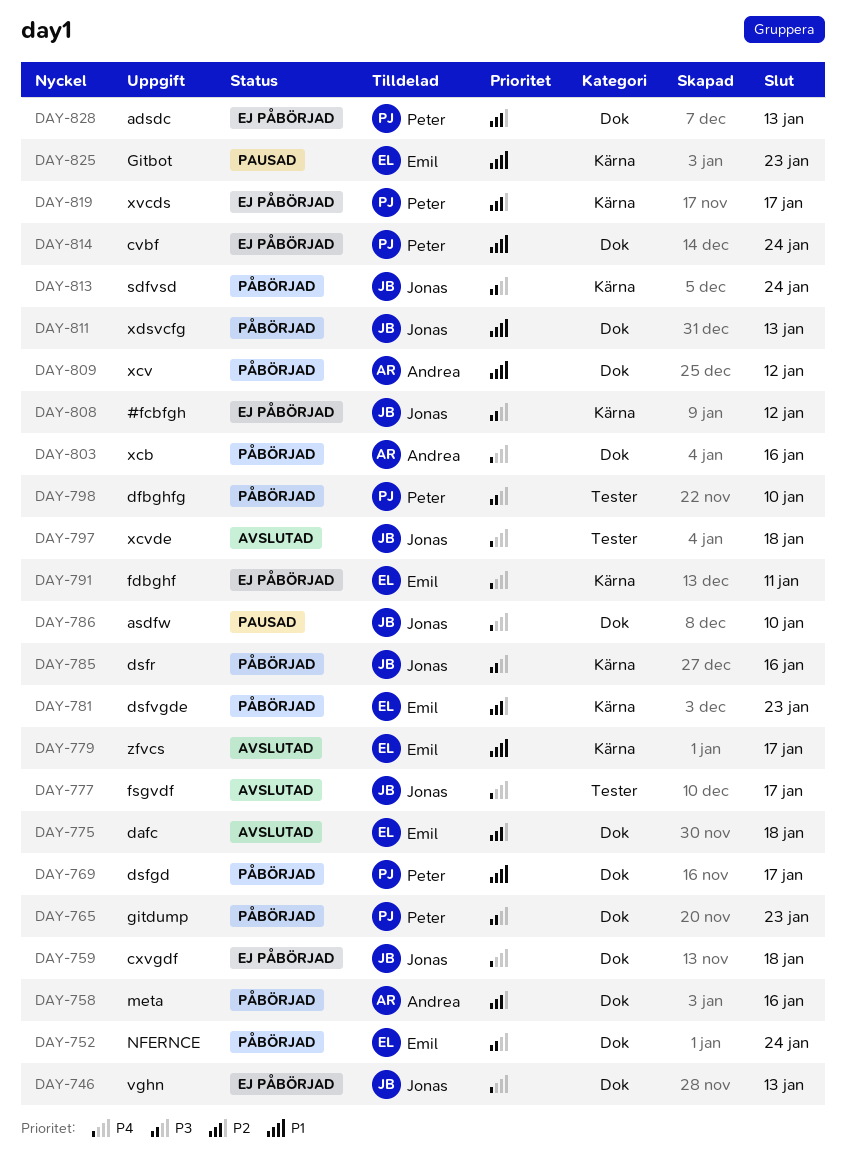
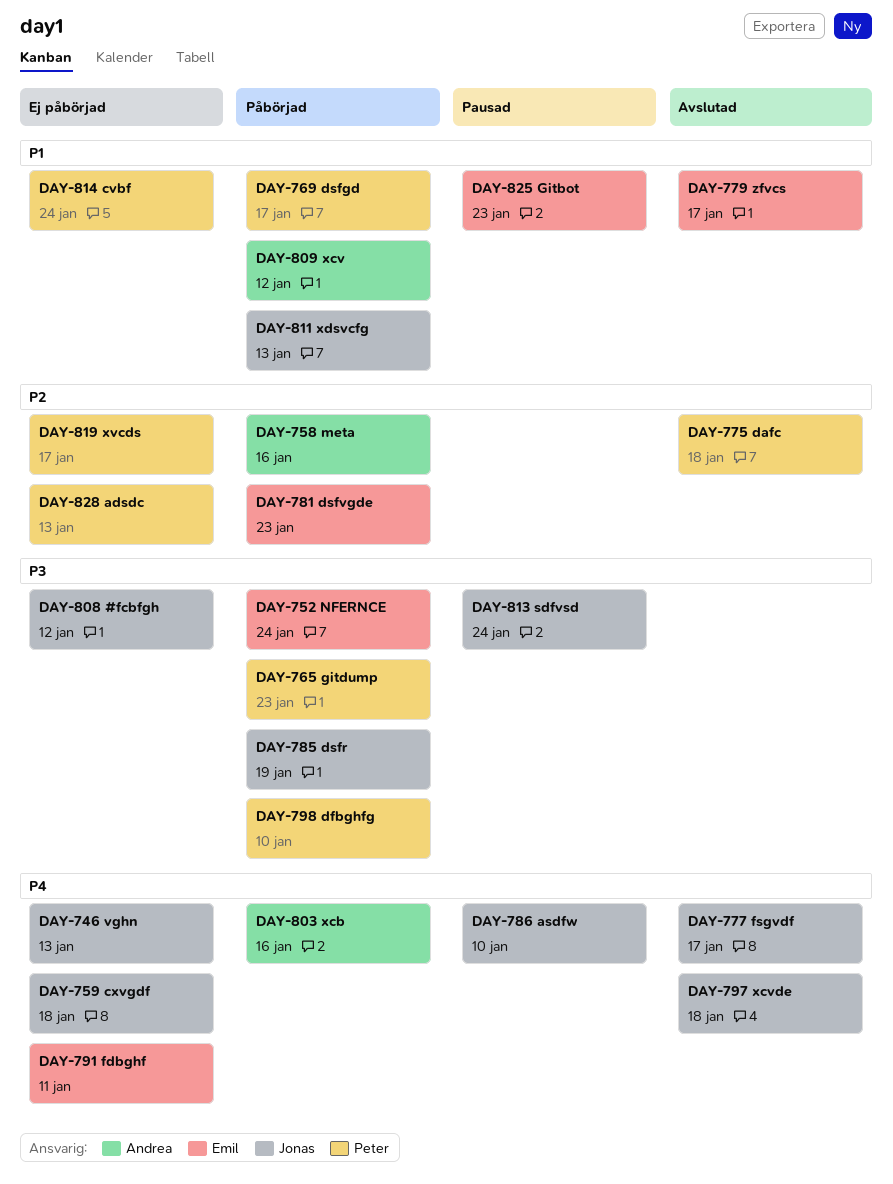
DAY-775, owner: Emil -> Peter
DAY-785, due: Jan 16 -> Jan 19
DAY-813, status: Påbörjad -> Pausad

